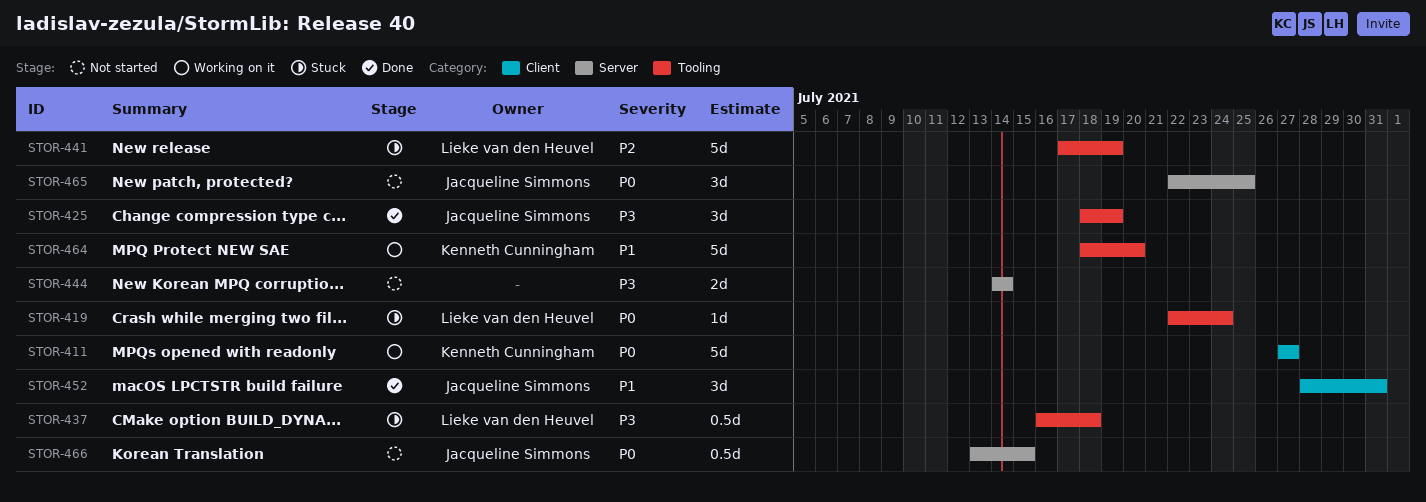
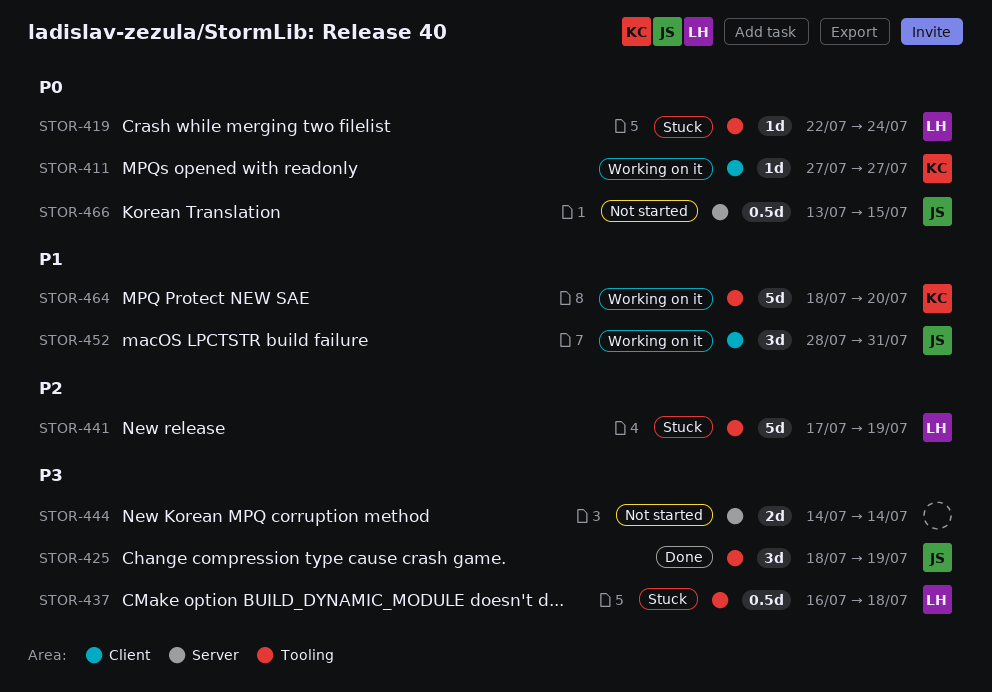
STOR-411, estimate: 5d -> 1d
STOR-452, status: Done -> Working on it
STOR-465: present -> none

